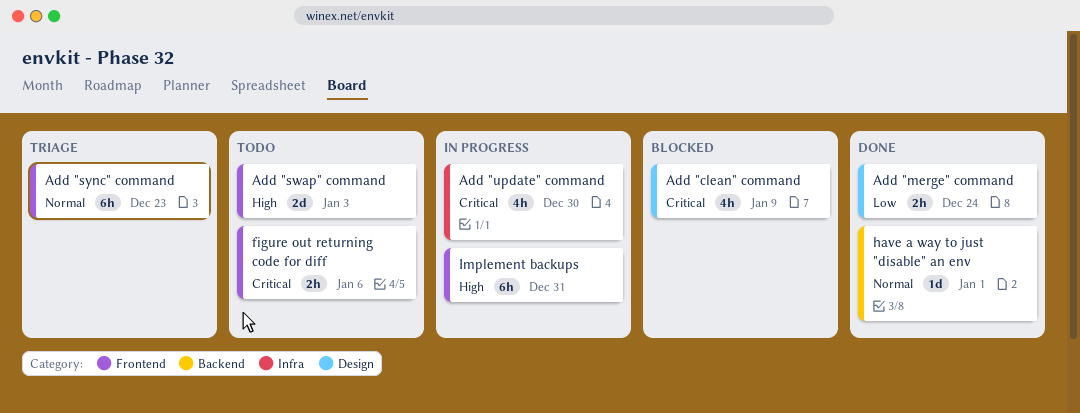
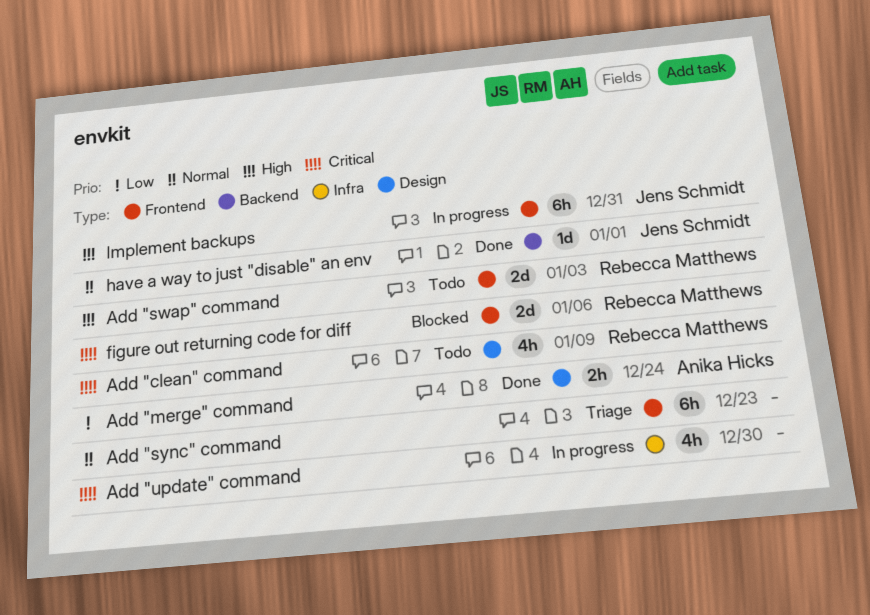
Add "clean" command, status: Blocked -> Todo
figure out returning code for diff, status: Todo -> Blocked
figure out returning code for diff, estimate: 2h -> 2d

